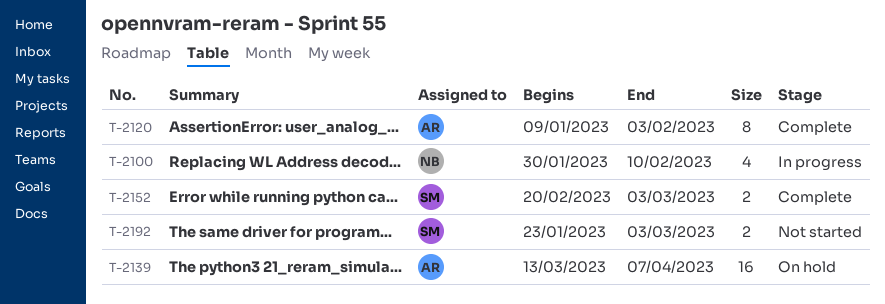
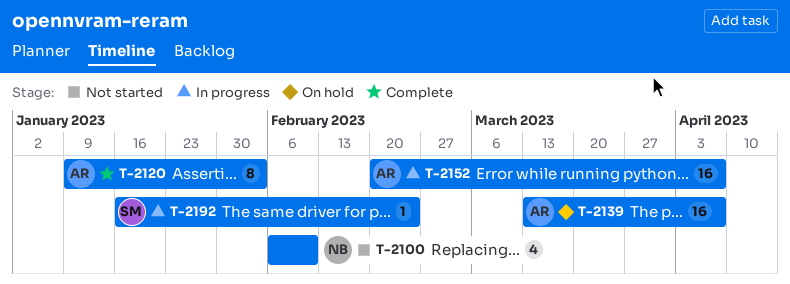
T-2100, status: In progress -> Not started
T-2100, start: Jan 30 -> Feb 6
T-2152, status: Complete -> In progress
T-2152, owner: SM -> AR
T-2152, estimate: 2 -> 16
T-2152, due: Mar 3 -> Apr 7
T-2192, status: Not started -> In progress
T-2192, estimate: 2 -> 1
T-2192, start: Jan 23 -> Jan 16
T-2192, due: Mar 3 -> Feb 24

